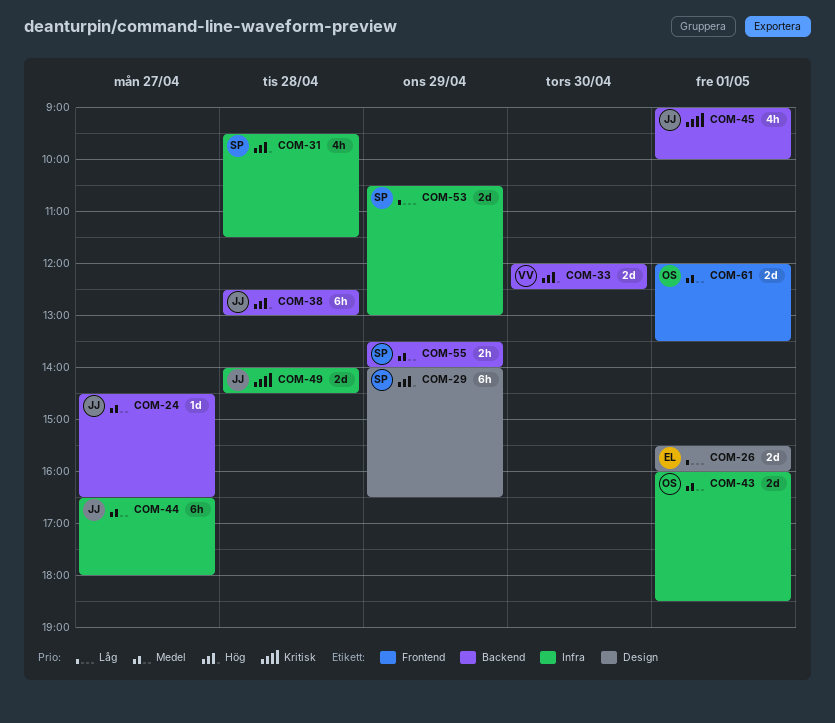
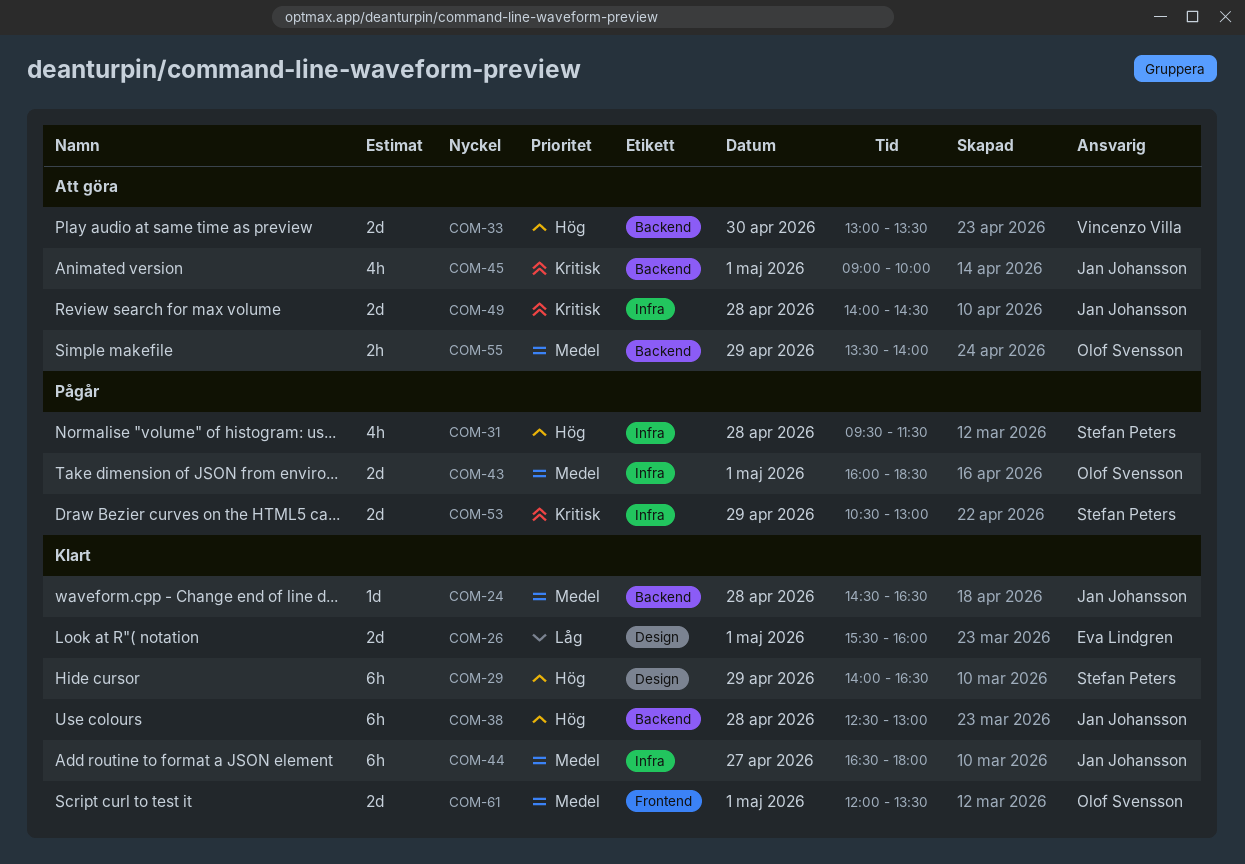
COM-24, day: Apr 27 -> Apr 28
COM-33, begins: 12:00 -> 13:00
COM-33, ends: 12:30 -> 13:30
COM-53, priority: Låg -> Kritisk
COM-55, owner: Stefan Peters -> Olof Svensson

